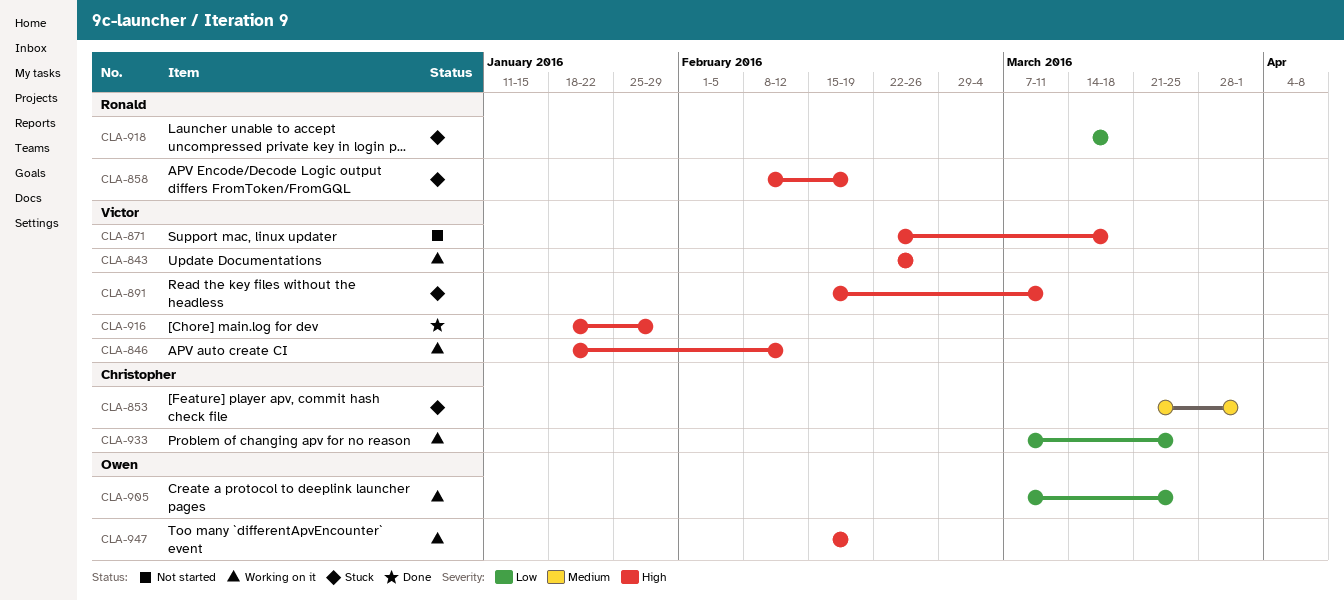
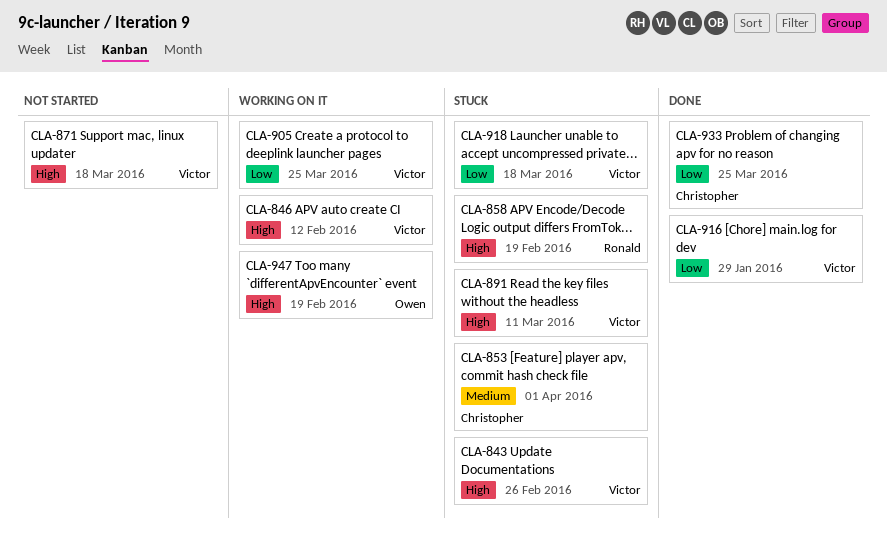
CLA-843, status: Working on it -> Stuck
CLA-905, owner: Owen -> Victor
CLA-916, priority: High -> Low
CLA-918, owner: Ronald -> Victor
CLA-933, status: Working on it -> Done

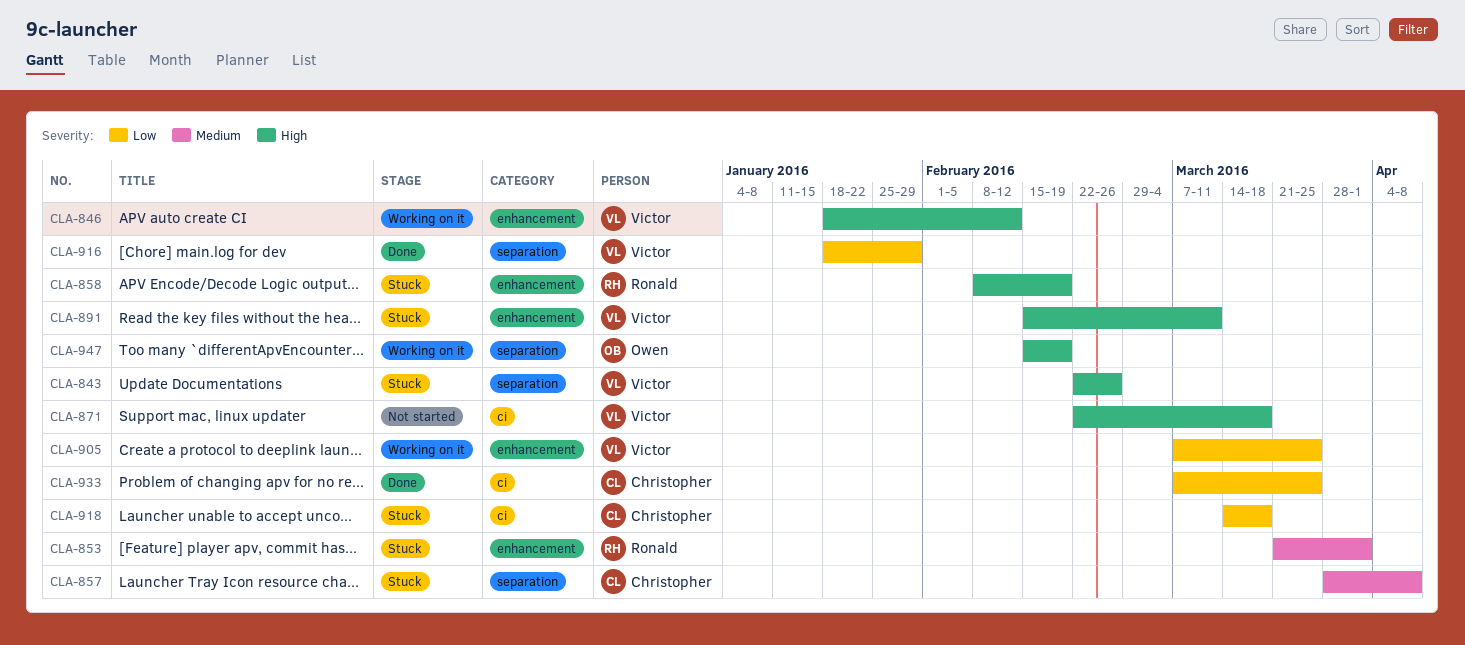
CLA-853, owner: Christopher -> Ronald
CLA-857: none -> present
CLA-918, owner: Victor -> Christopher

